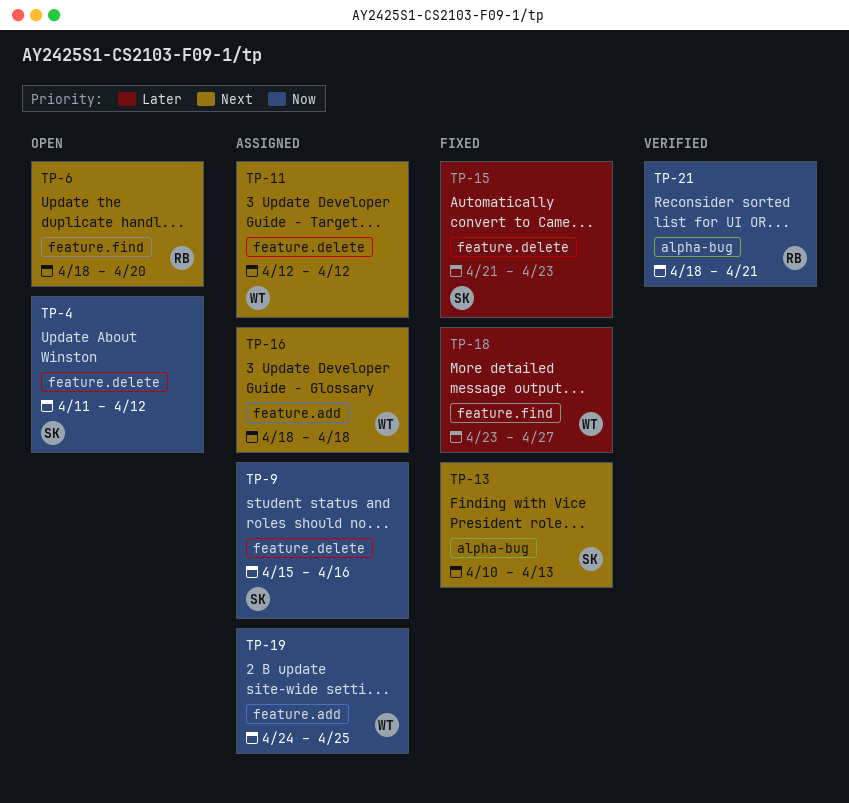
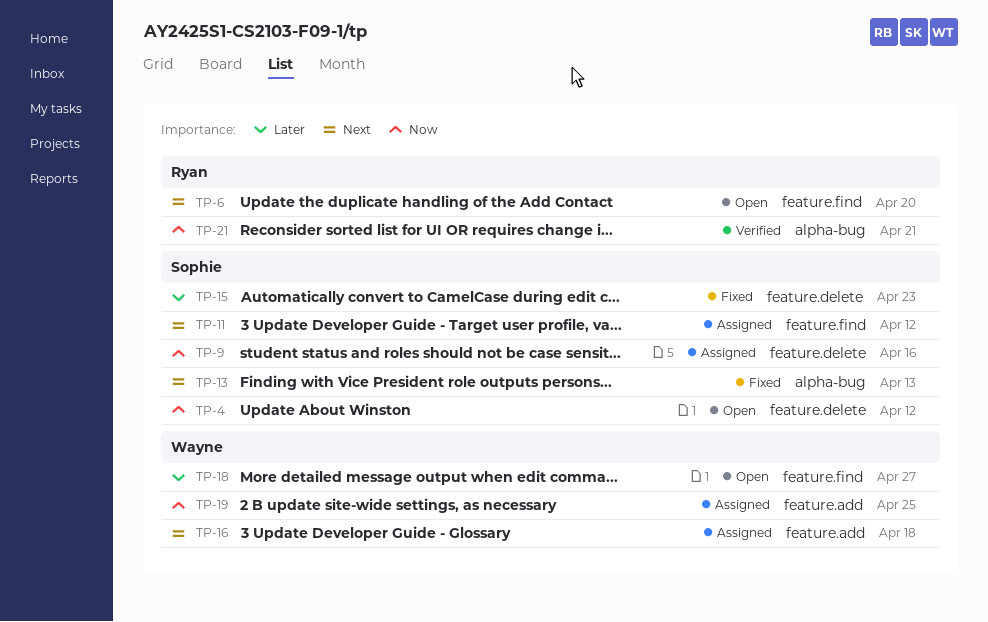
TP-11, owner: Wayne -> Sophie
TP-11, label: feature.delete -> feature.find
TP-18, status: Fixed -> Open

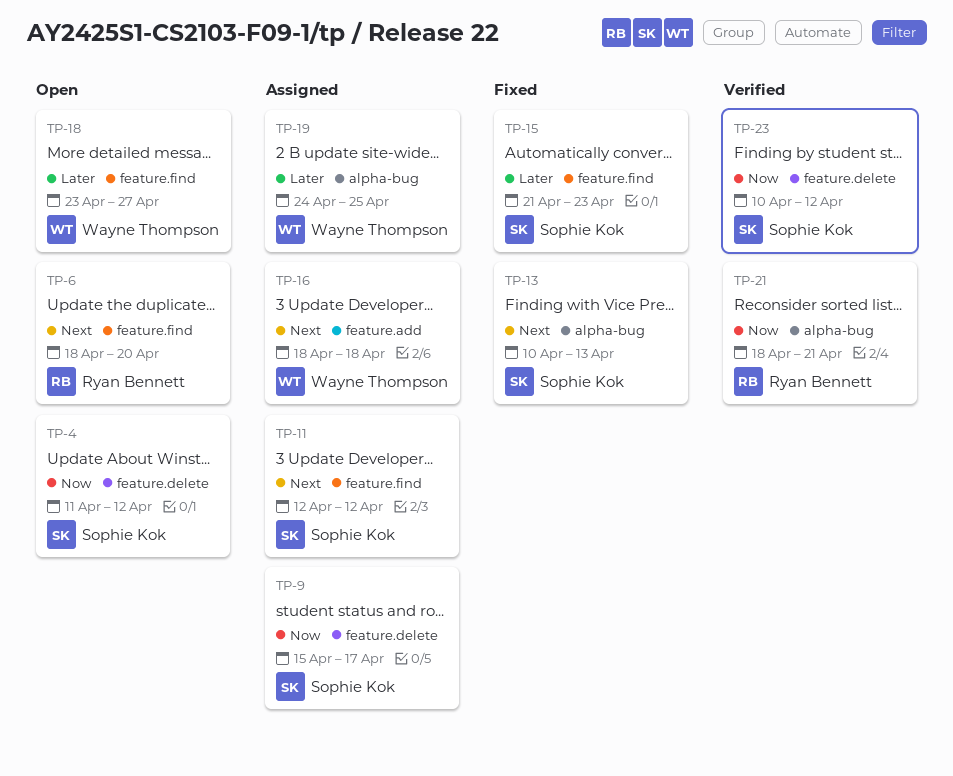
TP-9, due: Apr 16 -> Apr 17
TP-15, label: feature.delete -> feature.find
TP-19, priority: Now -> Later
TP-19, label: feature.add -> alpha-bug
TP-23: none -> present

